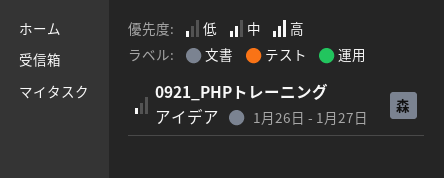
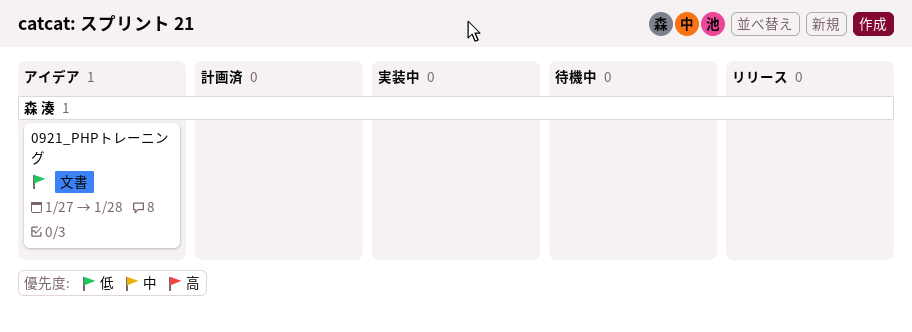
0921_PHPトレーニング, start: Jan 26 -> Jan 27
0921_PHPトレーニング, due: Jan 27 -> Jan 28

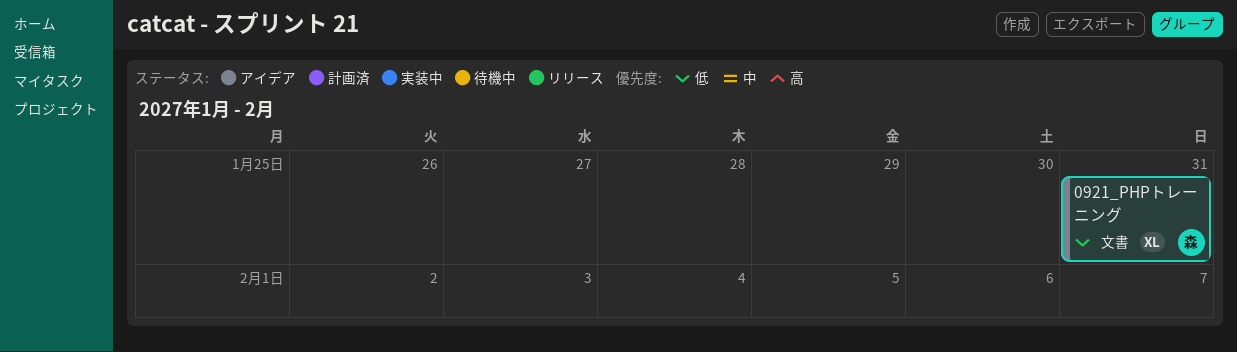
0921_PHPトレーニング, due: Jan 28 -> Jan 31

